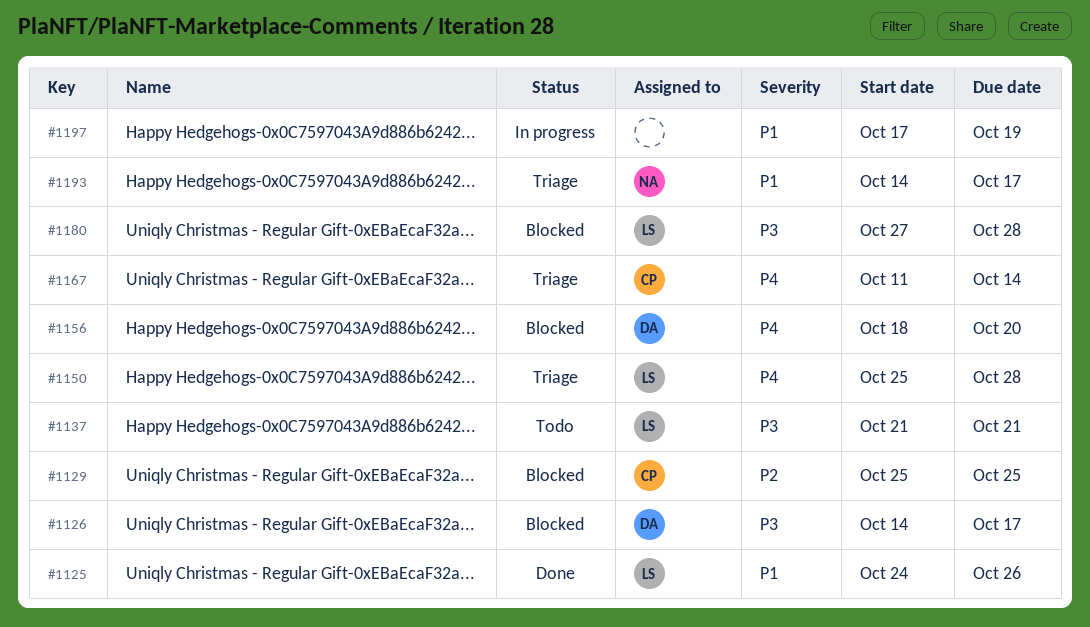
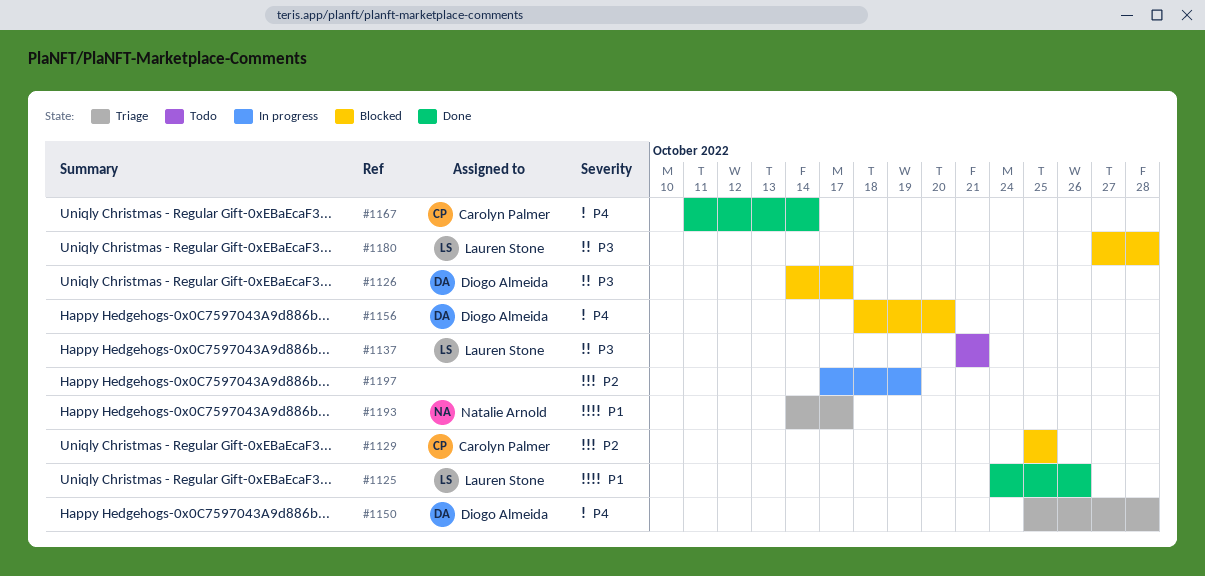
#1150, owner: Lauren Stone -> Diogo Almeida
#1167, status: Triage -> Done
#1197, priority: P1 -> P2

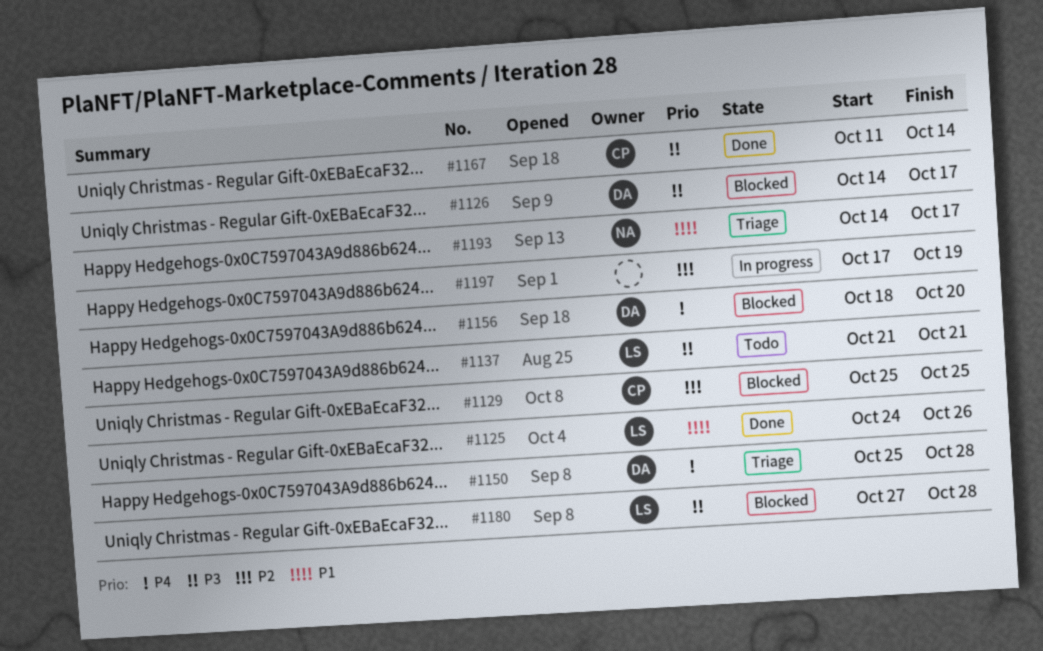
#1167, priority: P4 -> P3

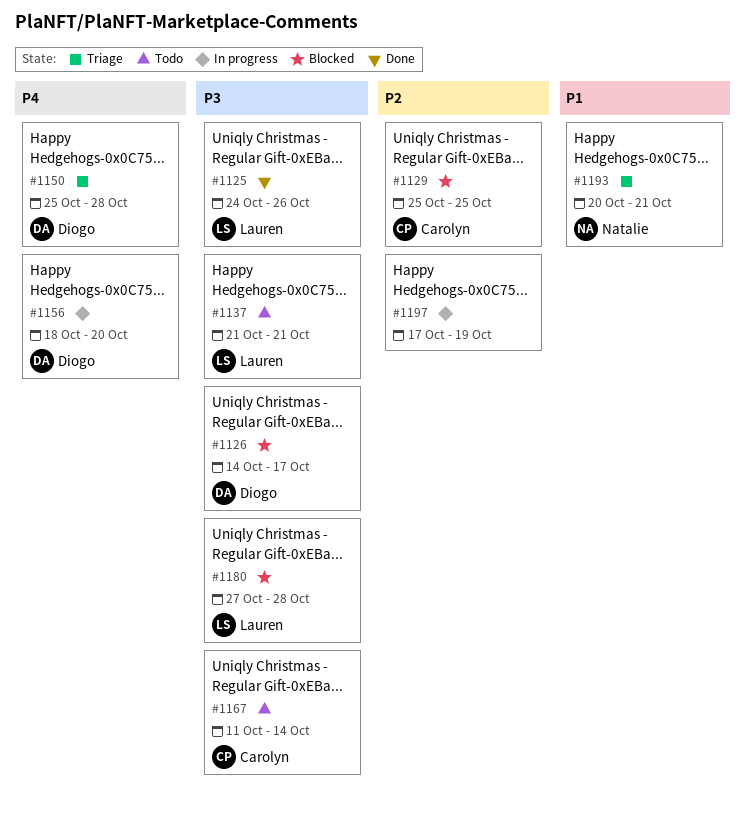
#1125, priority: P1 -> P3
#1156, status: Blocked -> In progress
#1167, status: Done -> Todo
#1193, start: Oct 14 -> Oct 20
#1193, due: Oct 17 -> Oct 21

